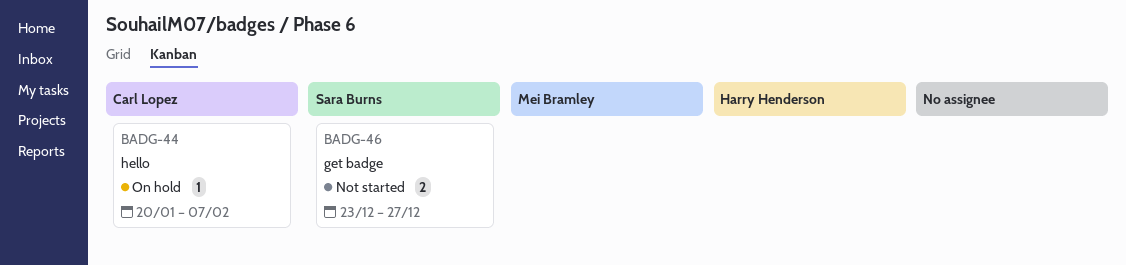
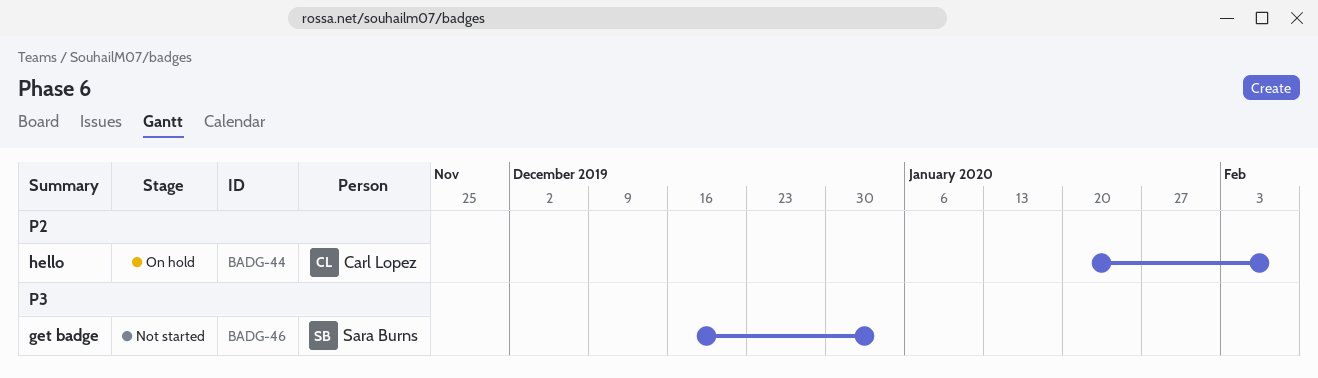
BADG-46, start: Dec 23 -> Dec 16
BADG-46, due: Dec 27 -> Jan 3

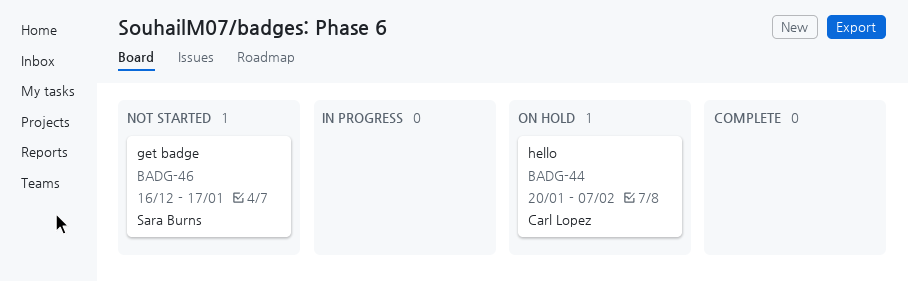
BADG-46, due: Jan 3 -> Jan 17

